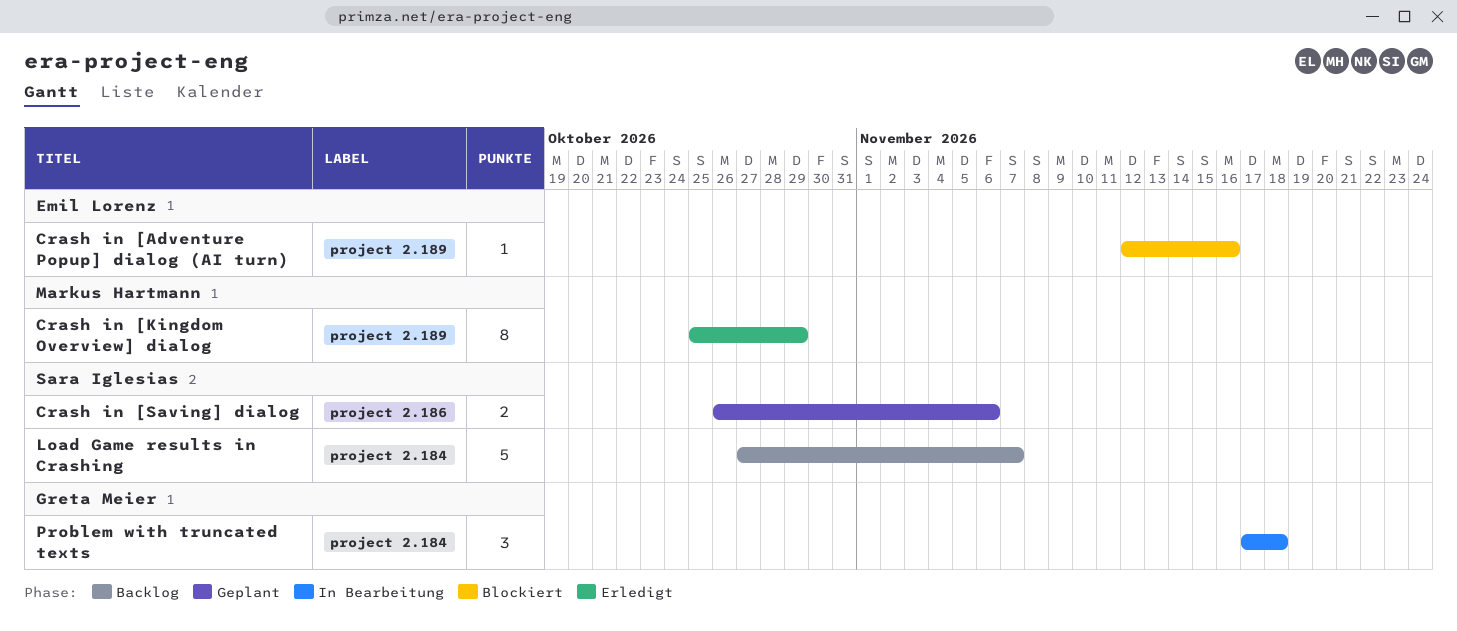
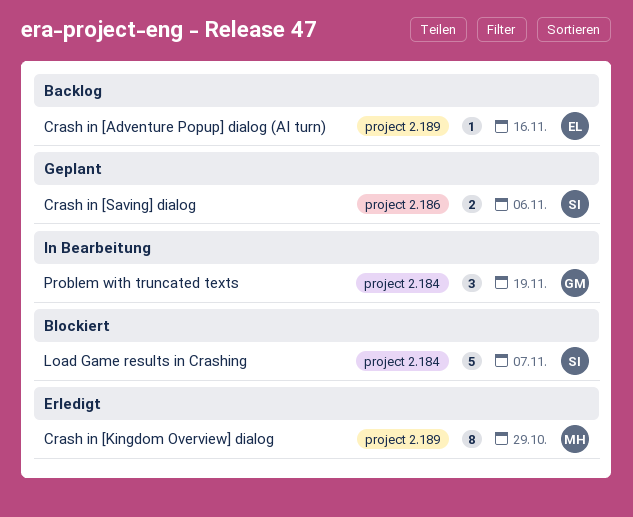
Crash in [Adventure Popup] dialog (AI turn), status: Blockiert -> Backlog
Load Game results in Crashing, status: Backlog -> Blockiert
Problem with truncated texts, due: Nov 18 -> Nov 19

